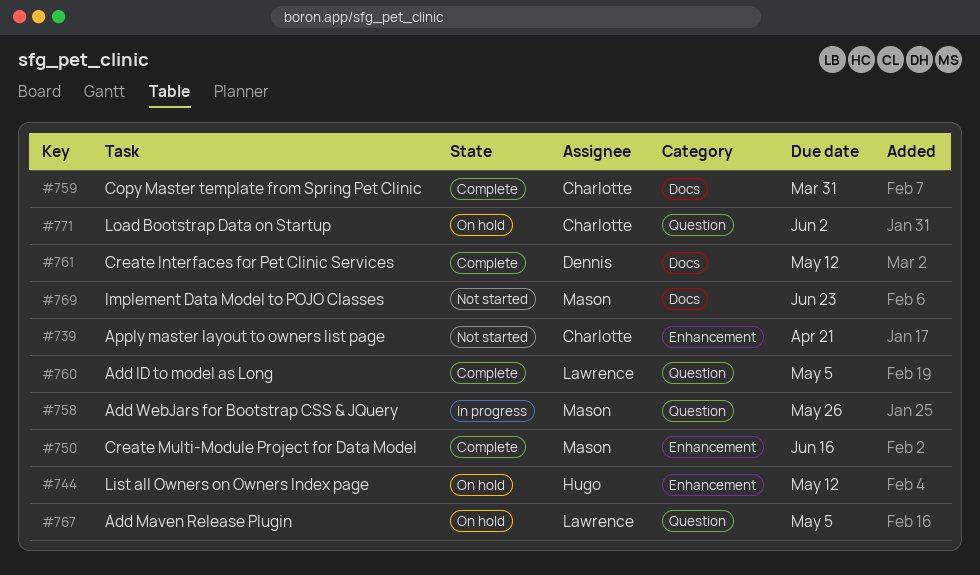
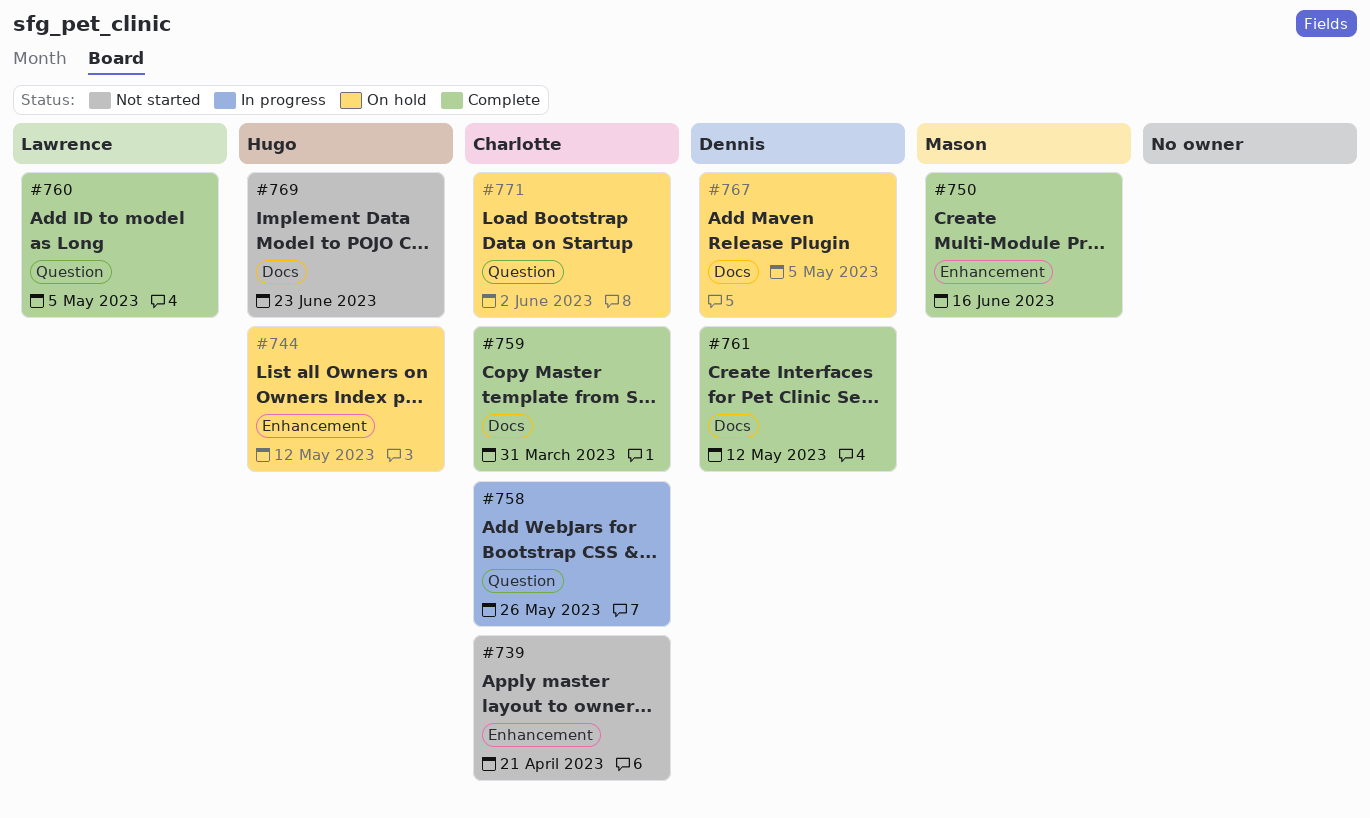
#758, owner: Mason -> Charlotte
#767, owner: Lawrence -> Dennis
#767, label: Question -> Docs
#769, owner: Mason -> Hugo

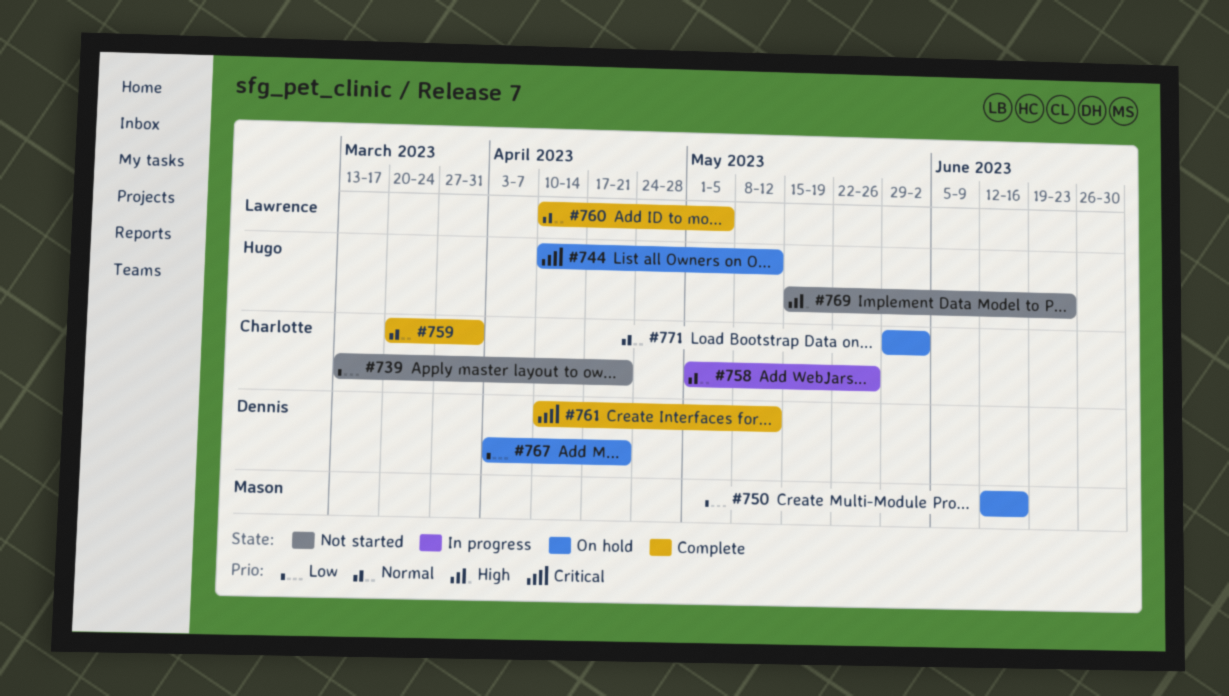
#750, status: Complete -> On hold
#767, due: May 5 -> Apr 21

